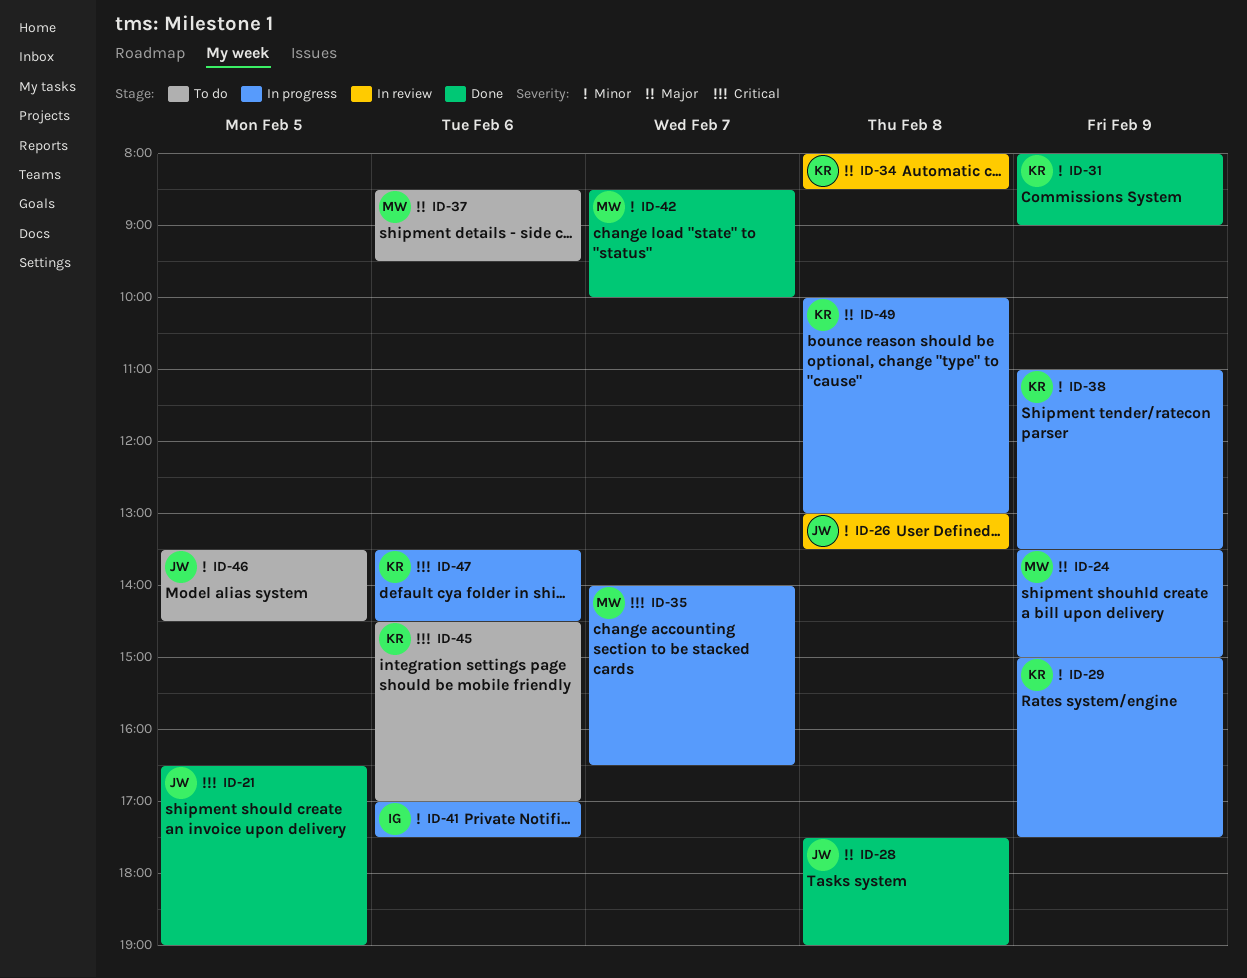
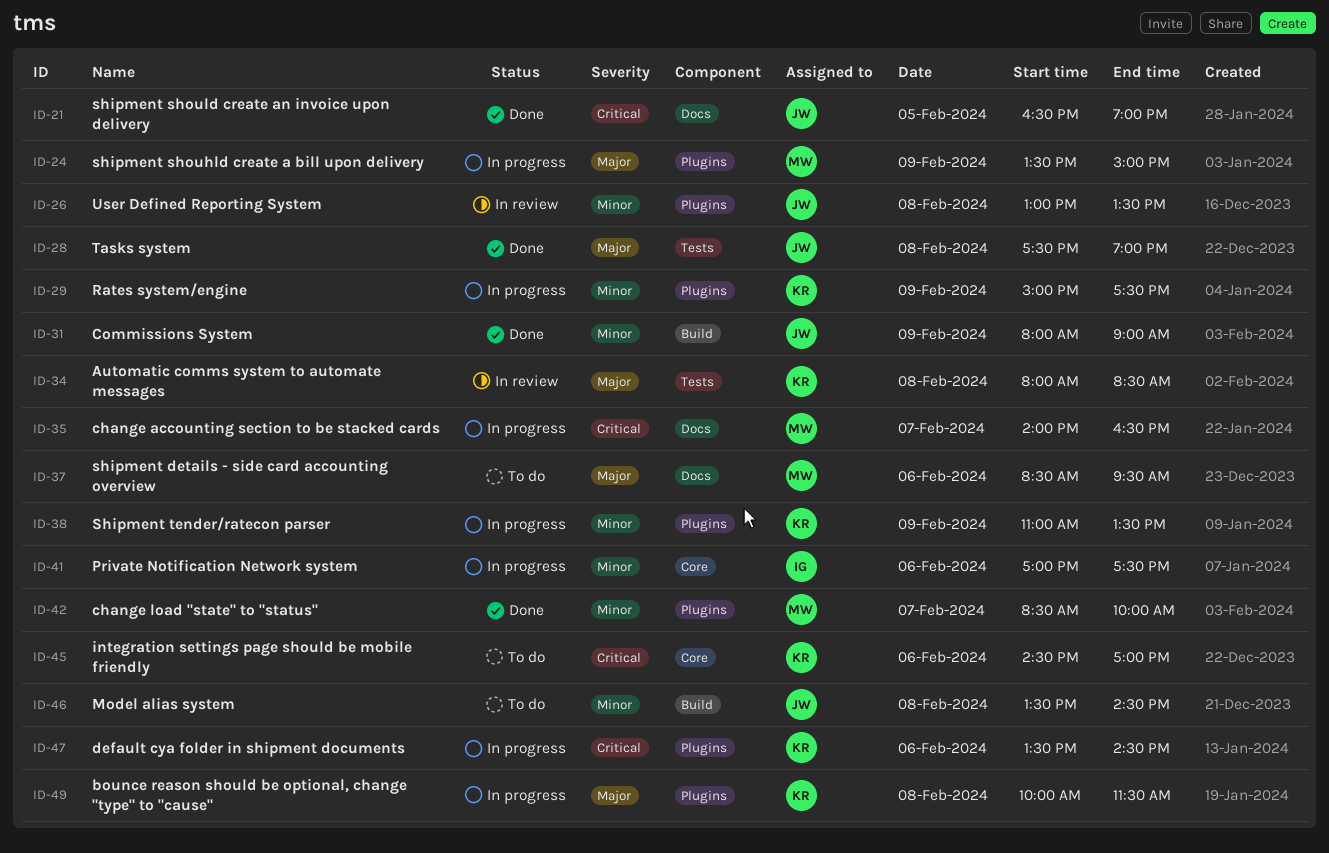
ID-31, owner: KR -> JW
ID-46, day: Feb 5 -> Feb 8
ID-49, ends: 13:00 -> 11:30

